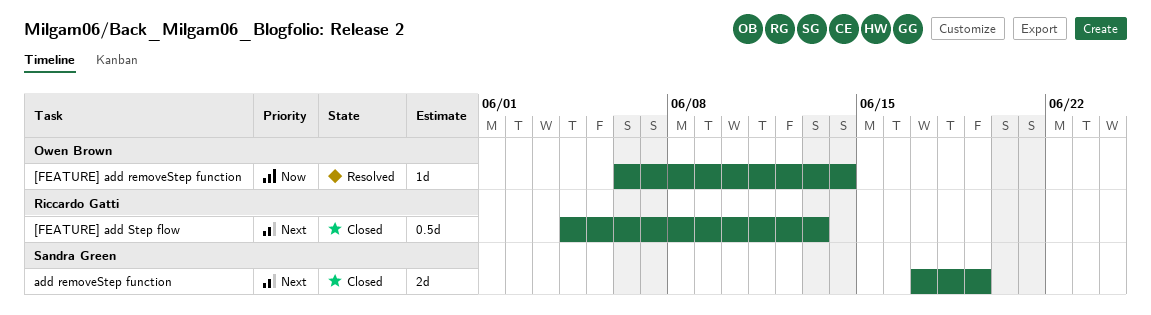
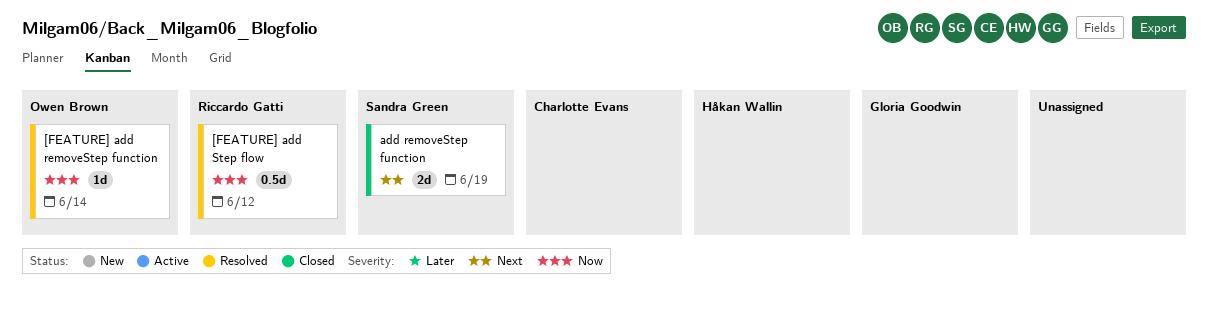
[FEATURE] add Step flow, status: Closed -> Resolved
[FEATURE] add Step flow, priority: Next -> Now
[FEATURE] add Step flow, due: Jun 13 -> Jun 12

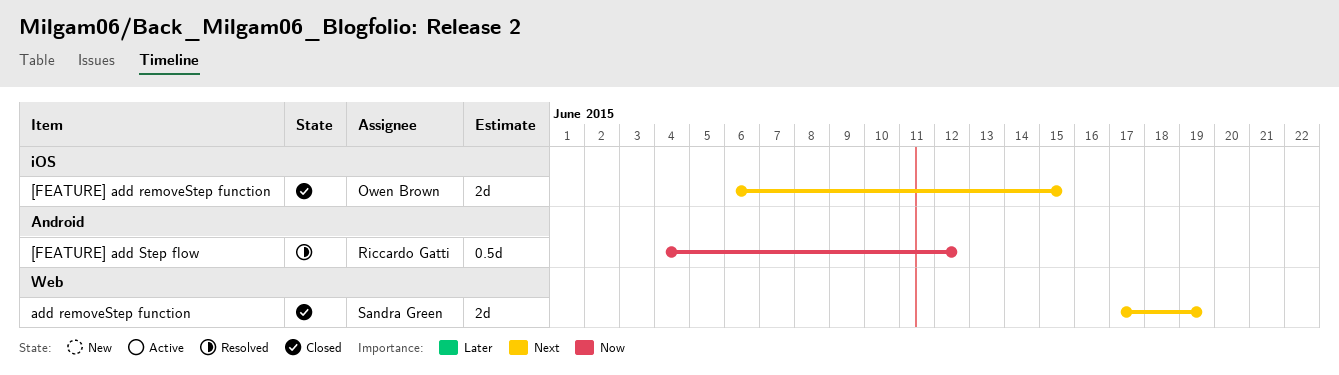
[FEATURE] add removeStep function, status: Resolved -> Closed
[FEATURE] add removeStep function, priority: Now -> Next
[FEATURE] add removeStep function, estimate: 1d -> 2d
[FEATURE] add removeStep function, due: Jun 14 -> Jun 15

